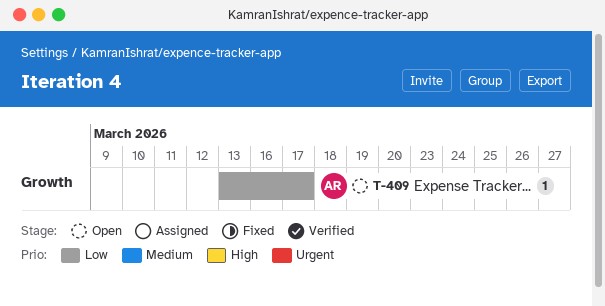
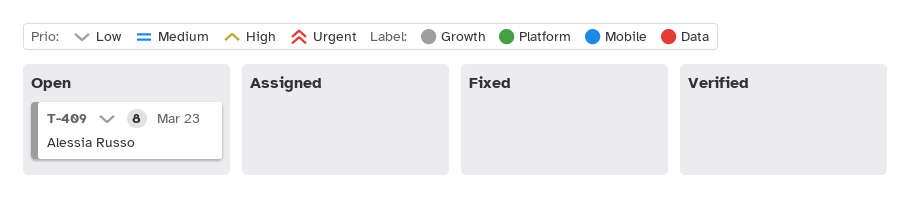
T-409, estimate: 1 -> 8
T-409, due: Mar 17 -> Mar 23

